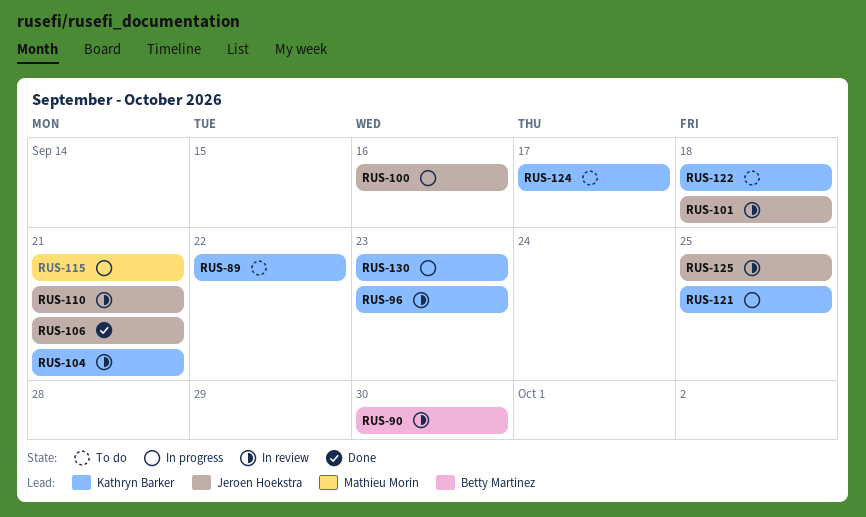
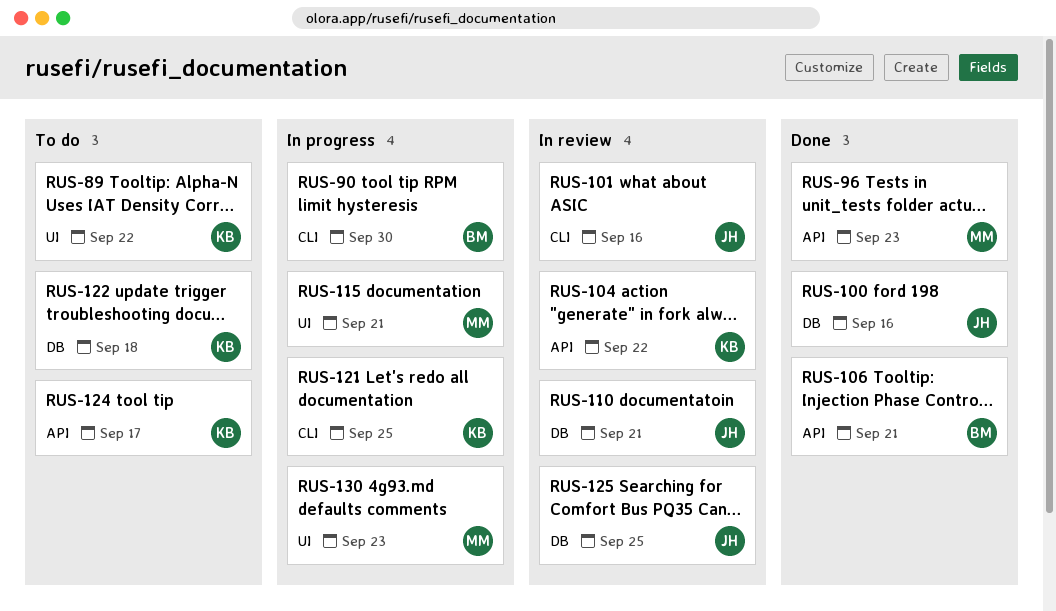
RUS-90, status: In review -> In progress
RUS-96, status: In review -> Done
RUS-96, owner: Kathryn Barker -> Mathieu Morin
RUS-100, status: In progress -> Done
RUS-101, due: Sep 18 -> Sep 16
RUS-104, due: Sep 21 -> Sep 22
RUS-106, owner: Jeroen Hoekstra -> Betty Martinez
RUS-130, owner: Kathryn Barker -> Mathieu Morin

